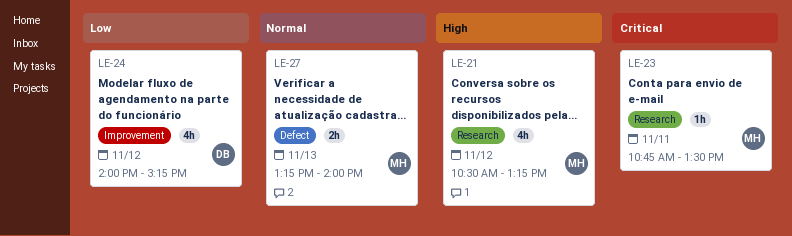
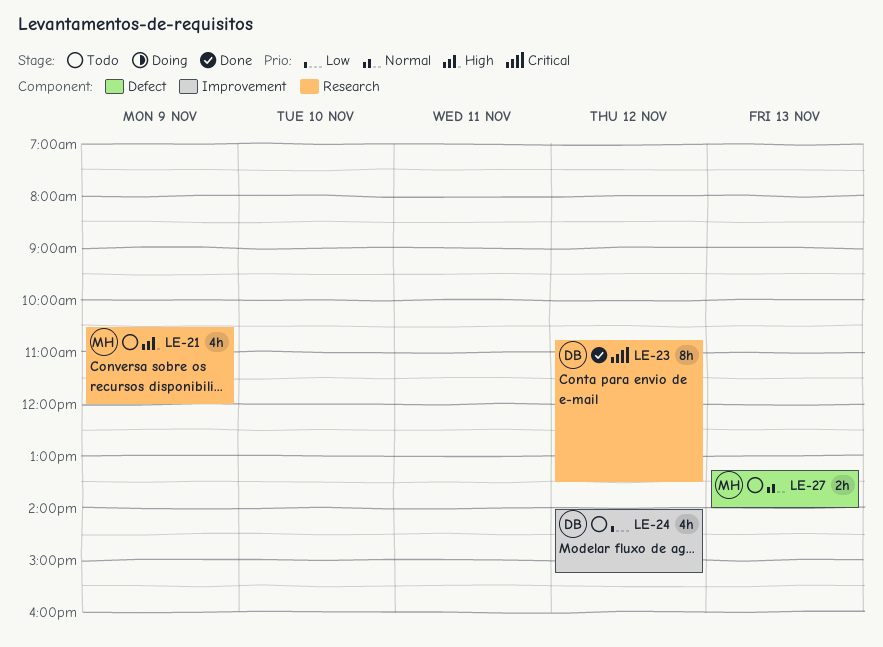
LE-21, day: Nov 12 -> Nov 9
LE-21, ends: 13:15 -> 12:00
LE-23, owner: MH -> DB
LE-23, estimate: 1h -> 8h
LE-23, day: Nov 11 -> Nov 12

